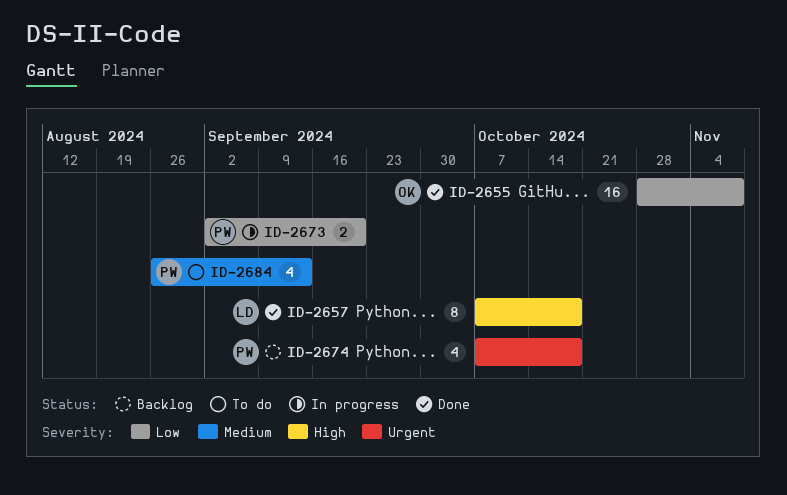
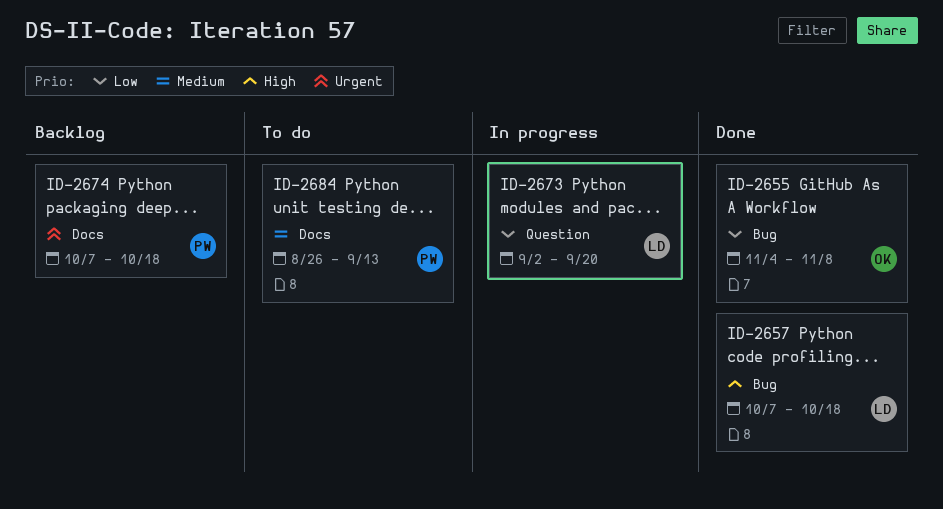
ID-2655, start: Oct 28 -> Nov 4
ID-2673, owner: PW -> LD

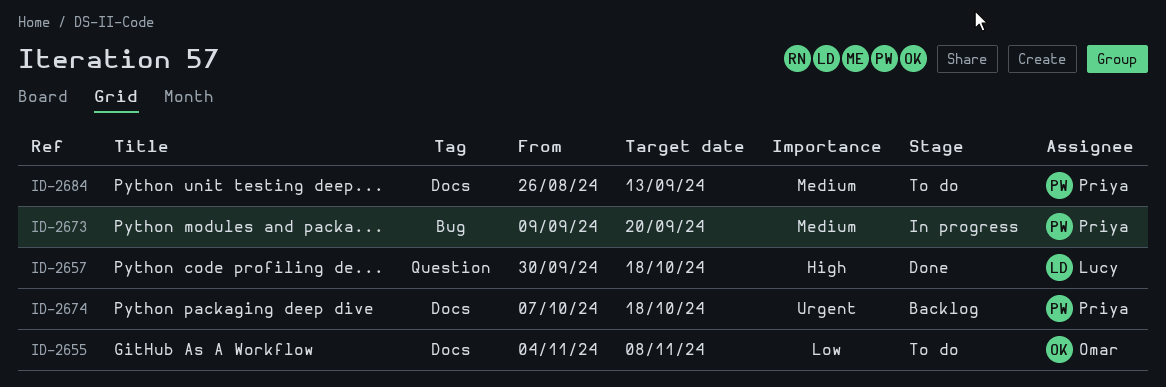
ID-2655, status: Done -> To do
ID-2655, label: Bug -> Docs
ID-2657, label: Bug -> Question
ID-2657, start: Oct 7 -> Sep 30
ID-2673, owner: Lucy -> Priya
ID-2673, priority: Low -> Medium
ID-2673, label: Question -> Bug
ID-2673, start: Sep 2 -> Sep 9

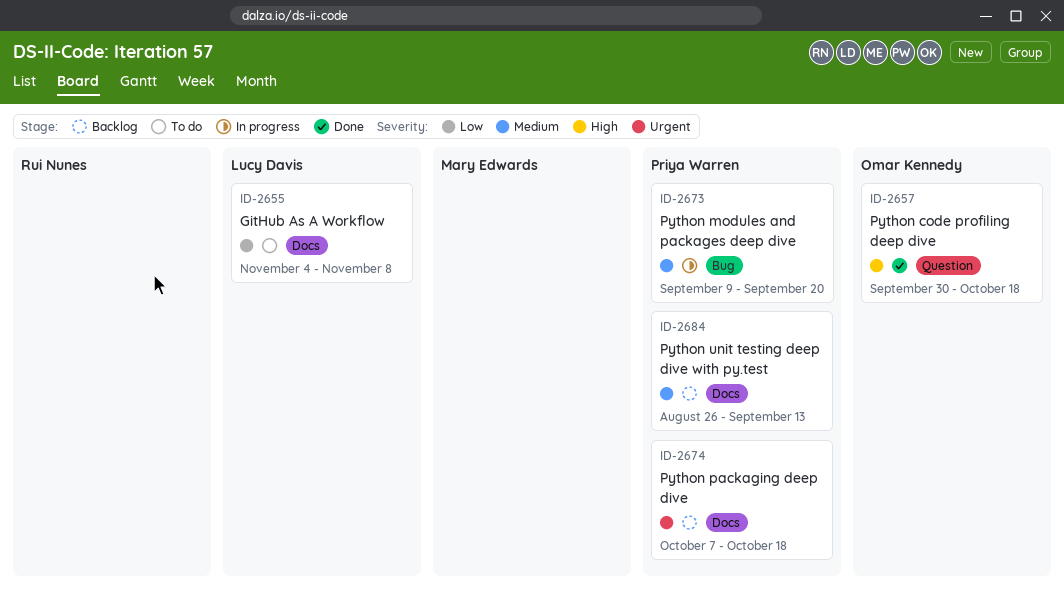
ID-2655, owner: Omar Kennedy -> Lucy Davis
ID-2657, owner: Lucy Davis -> Omar Kennedy
ID-2684, status: To do -> Backlog

